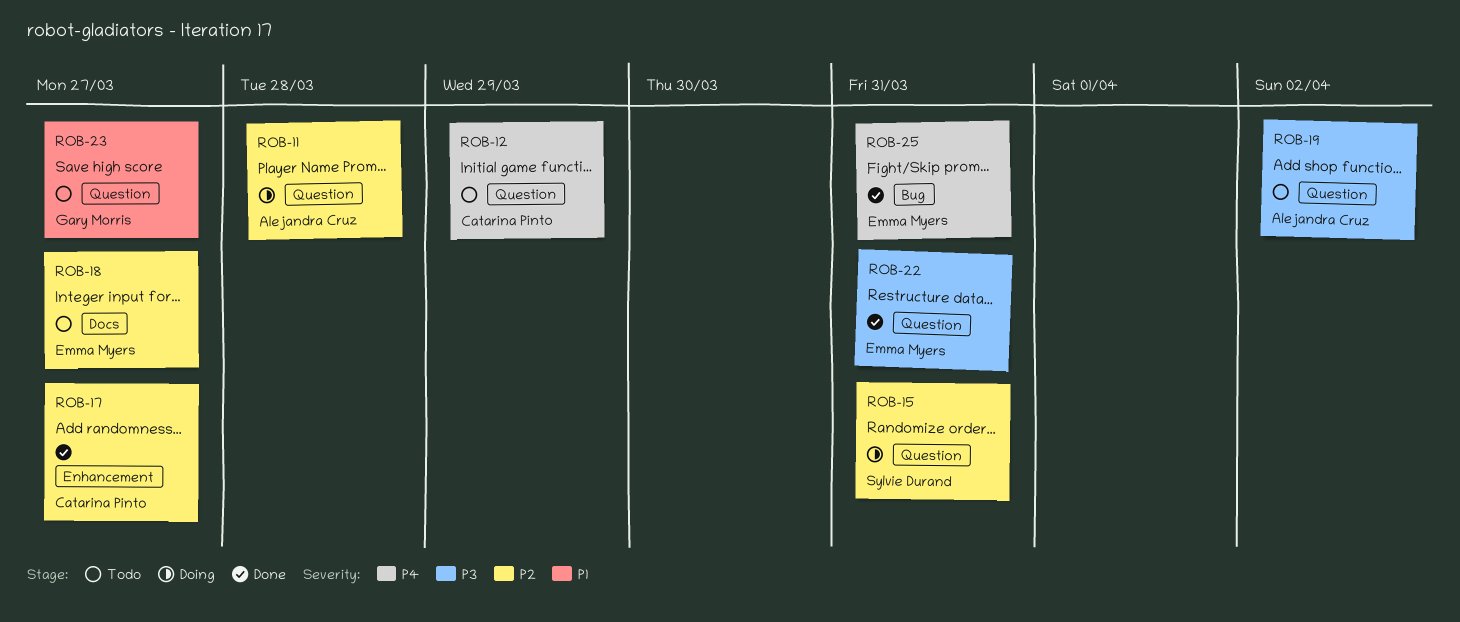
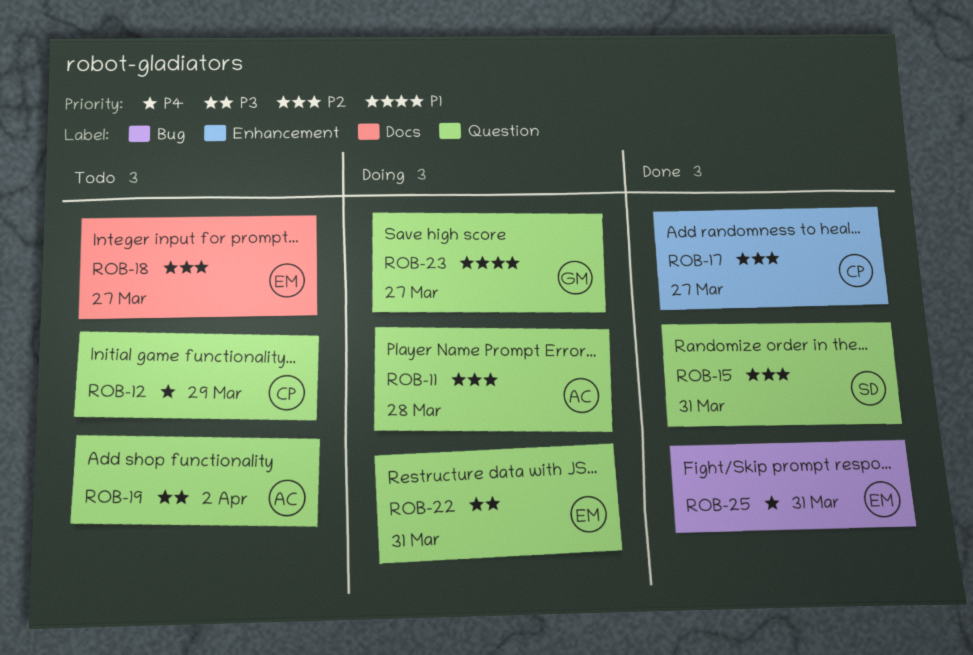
ROB-15, status: Doing -> Done
ROB-22, status: Done -> Doing
ROB-23, status: Todo -> Doing

